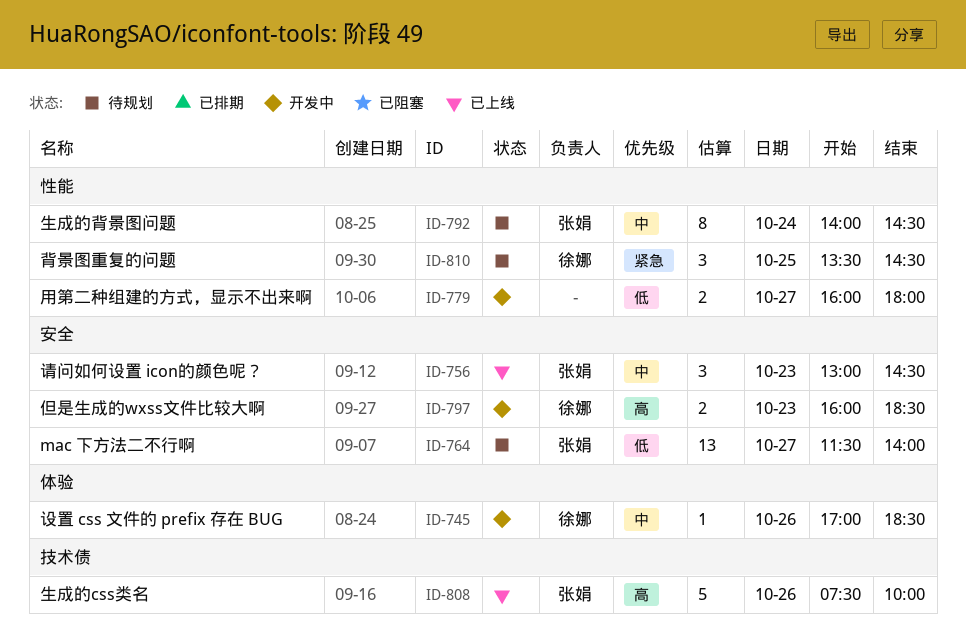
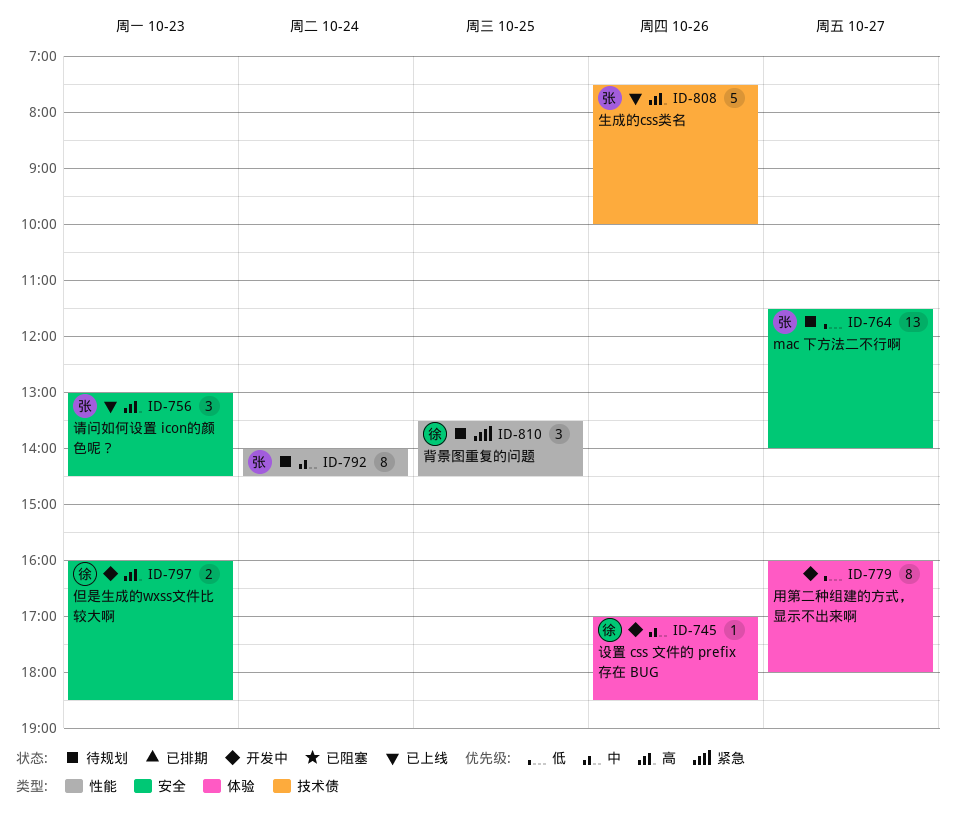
ID-756, priority: 中 -> 高
ID-779, label: 性能 -> 体验
ID-779, estimate: 2 -> 8

